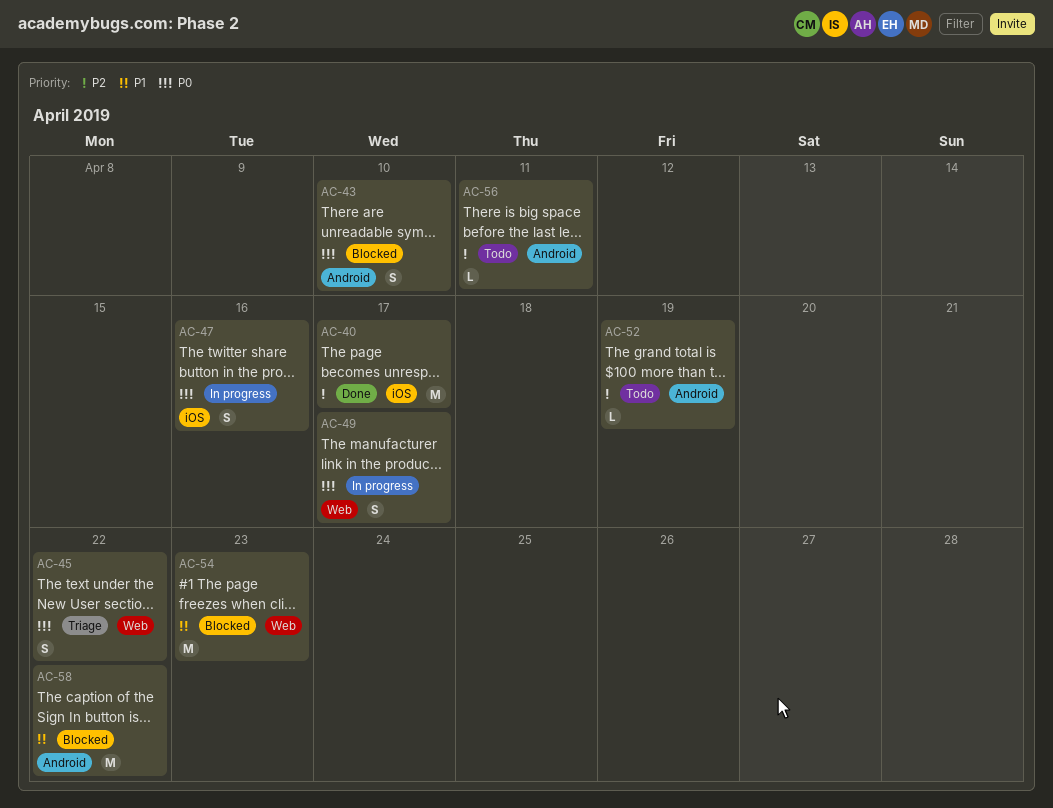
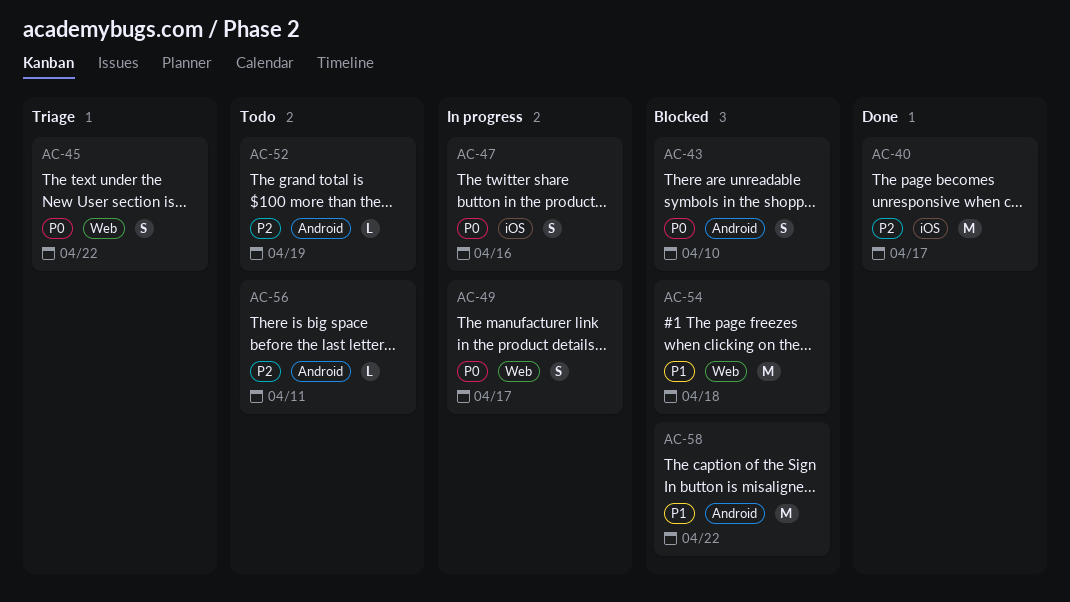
AC-54, due: Apr 23 -> Apr 18

